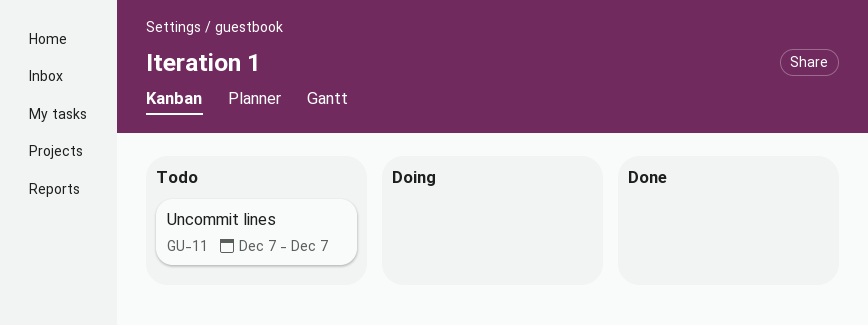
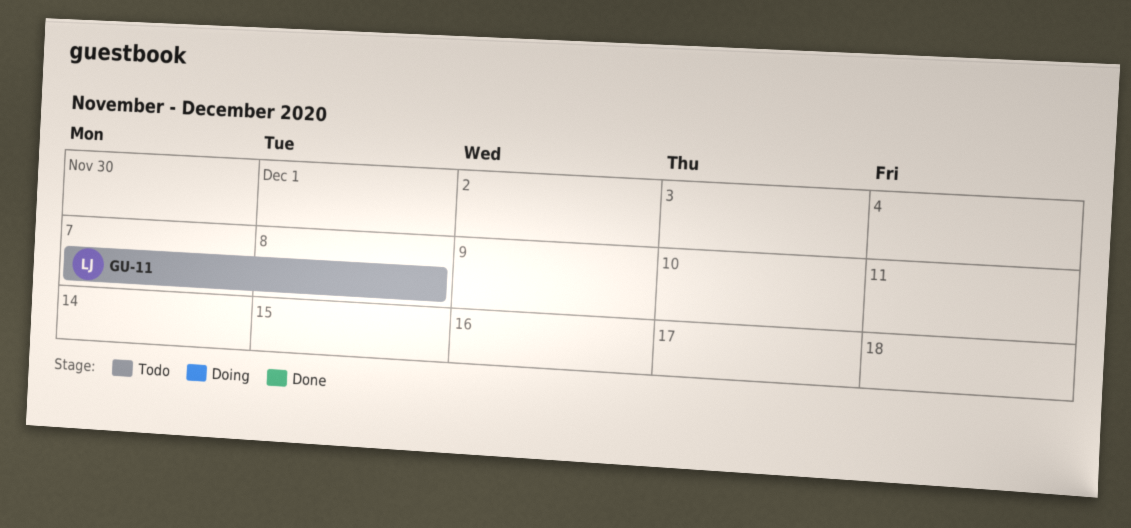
GU-11, due: Dec 7 -> Dec 8

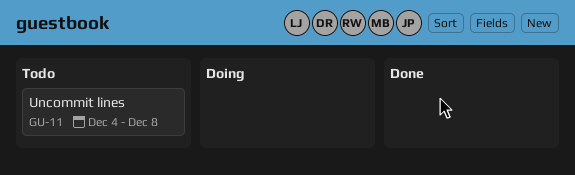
GU-11, start: Dec 7 -> Dec 4

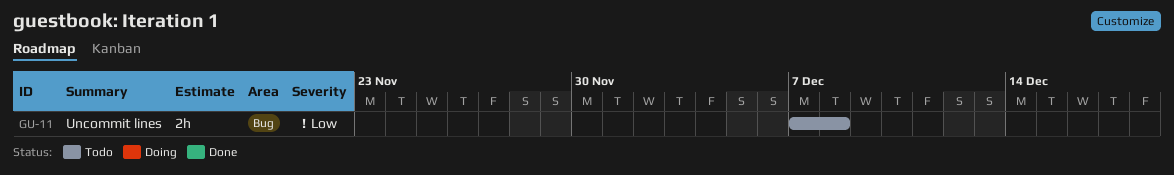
GU-11, start: Dec 4 -> Dec 7

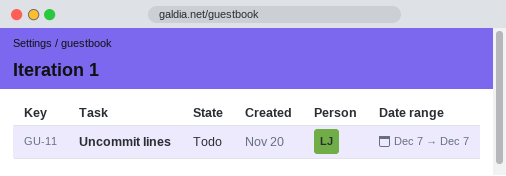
GU-11, due: Dec 8 -> Dec 7

